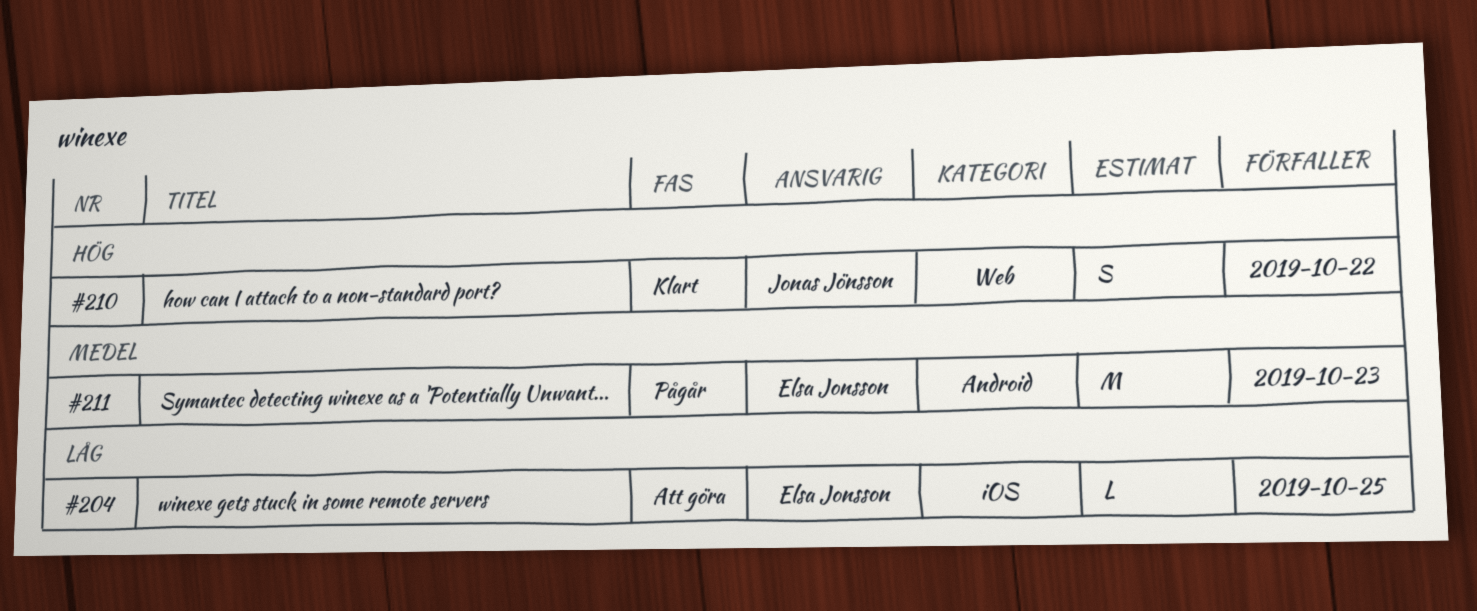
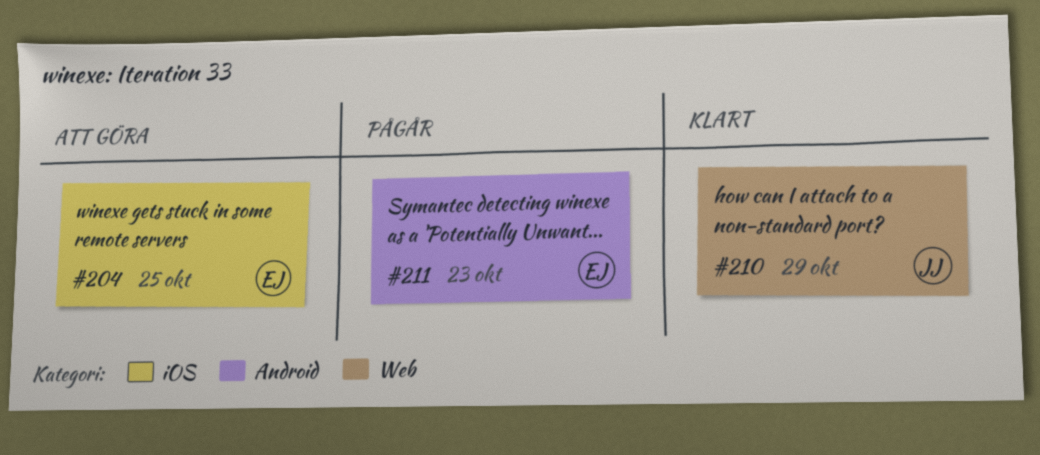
#210, due: Oct 22 -> Oct 29

